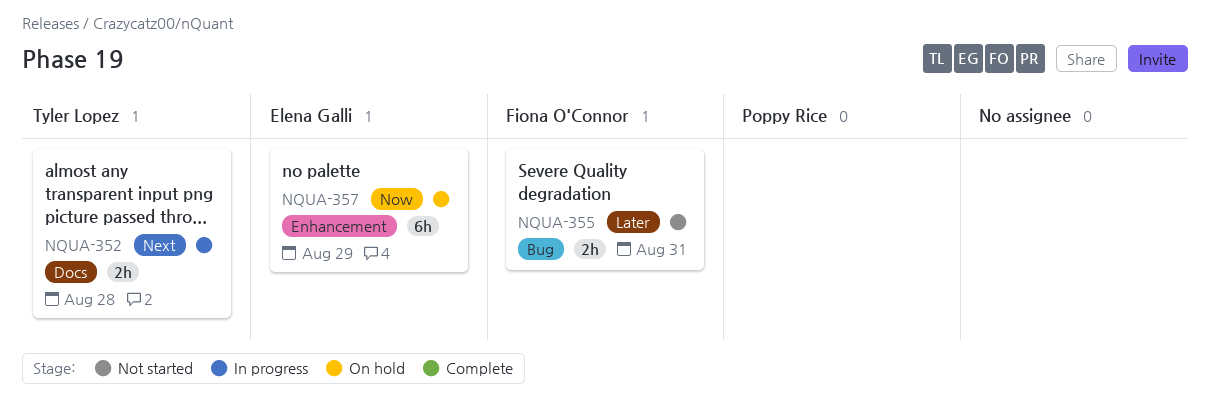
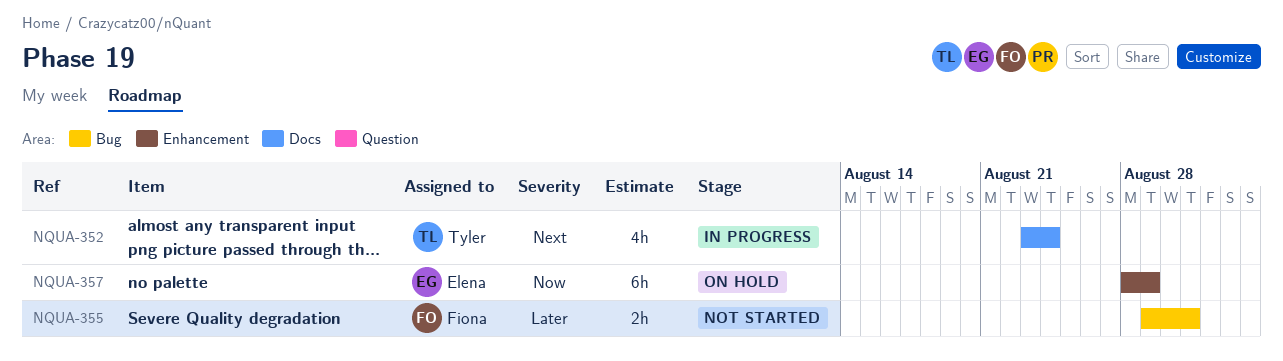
NQUA-352, estimate: 2h -> 4h
NQUA-352, due: Aug 28 -> Aug 24

